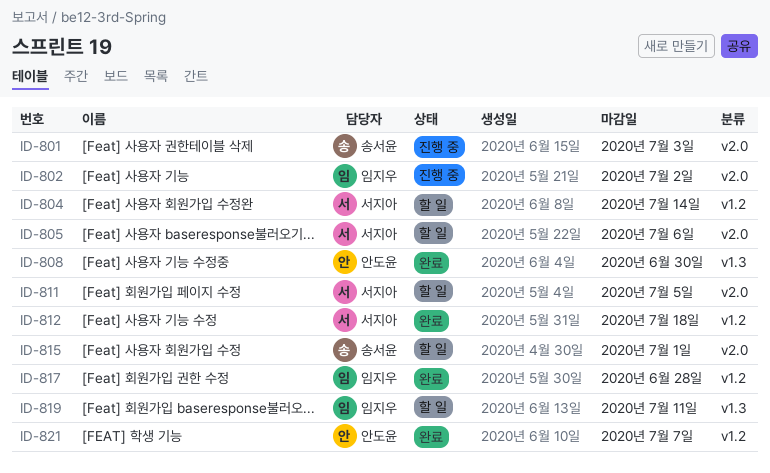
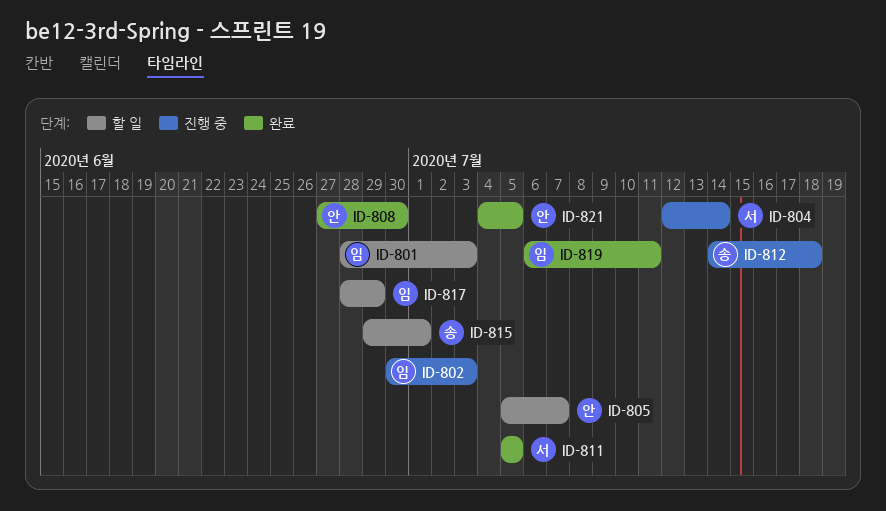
ID-801, status: 진행 중 -> 할 일
ID-801, owner: 송서윤 -> 임지우
ID-802, due: Jul 2 -> Jul 3
ID-804, status: 할 일 -> 진행 중
ID-805, owner: 서지아 -> 안도윤
ID-805, due: Jul 6 -> Jul 7
ID-811, status: 할 일 -> 완료
ID-812, status: 완료 -> 진행 중
ID-812, owner: 서지아 -> 송서윤
ID-817, status: 완료 -> 할 일
ID-817, due: Jun 28 -> Jun 29
ID-819, status: 할 일 -> 완료
ID-821, due: Jul 7 -> Jul 5

